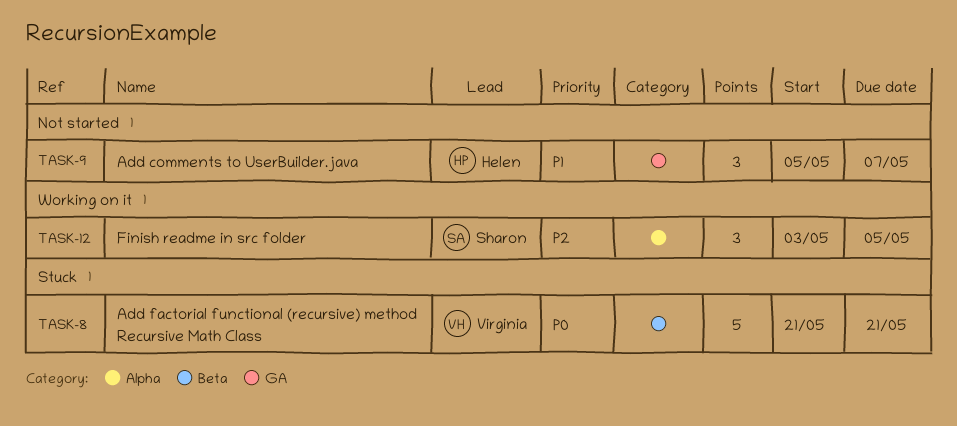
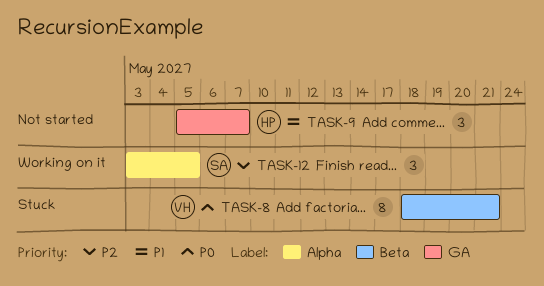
TASK-8, estimate: 5 -> 8
TASK-8, start: May 21 -> May 18

